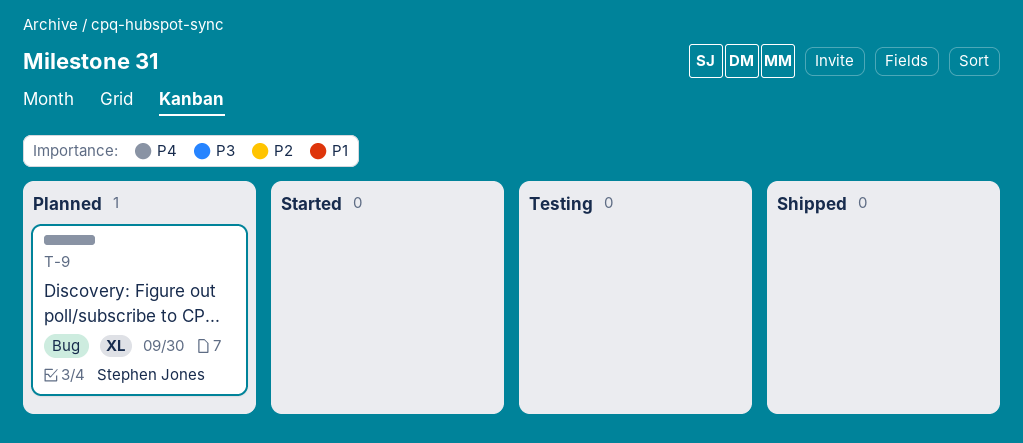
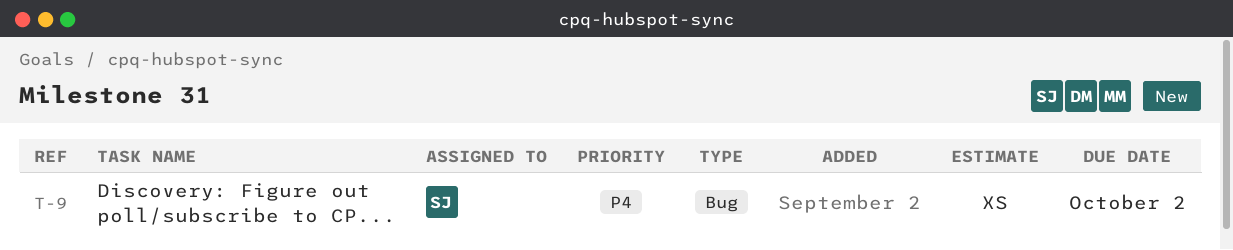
T-9, estimate: XL -> XS
T-9, due: Sep 30 -> Oct 2

